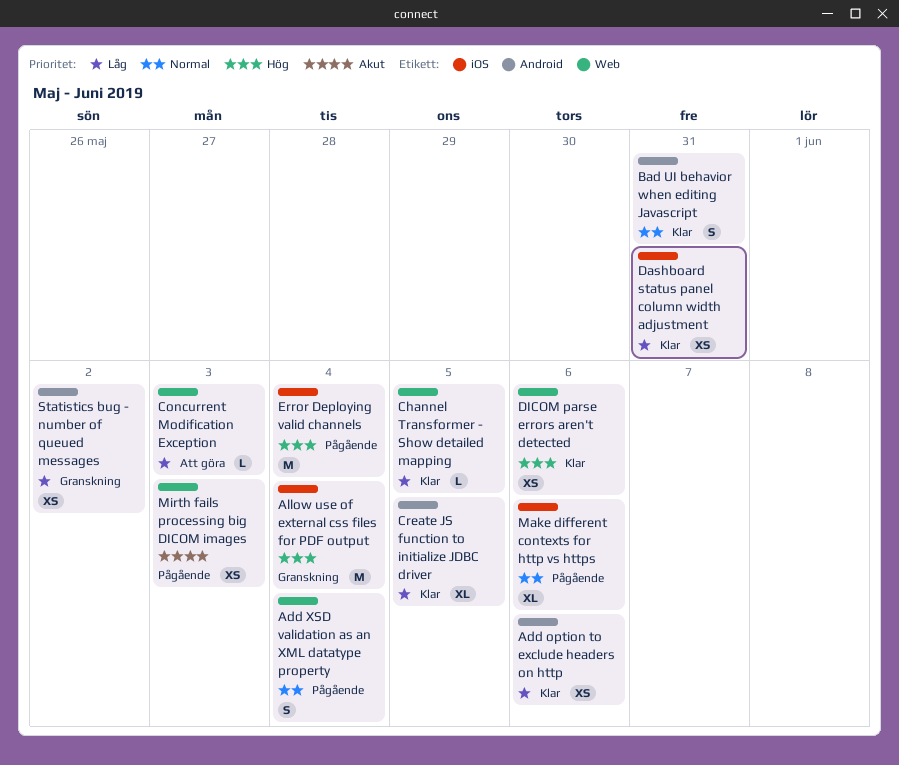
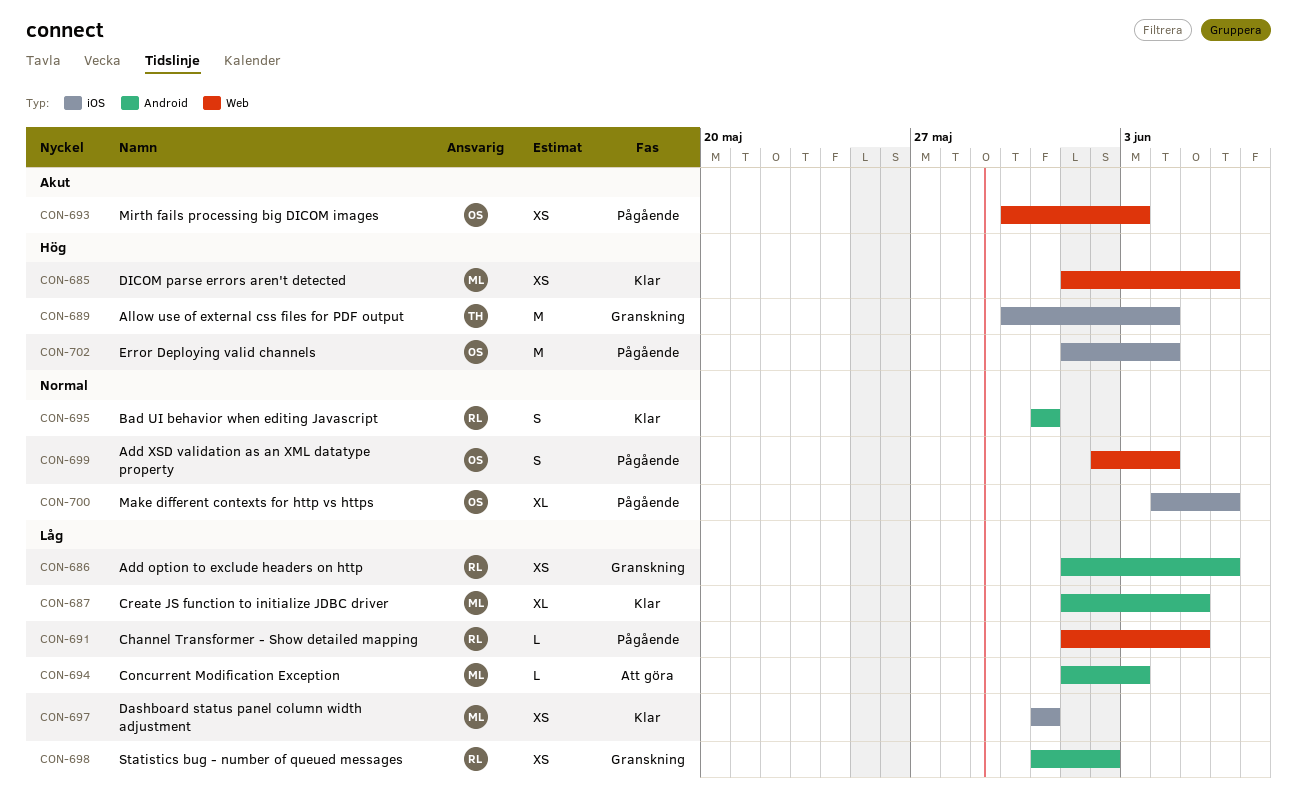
Add option to exclude headers on http, status: Klar -> Granskning
Channel Transformer - Show detailed mapping, status: Klar -> Pågående
Concurrent Modification Exception, label: Web -> Android

